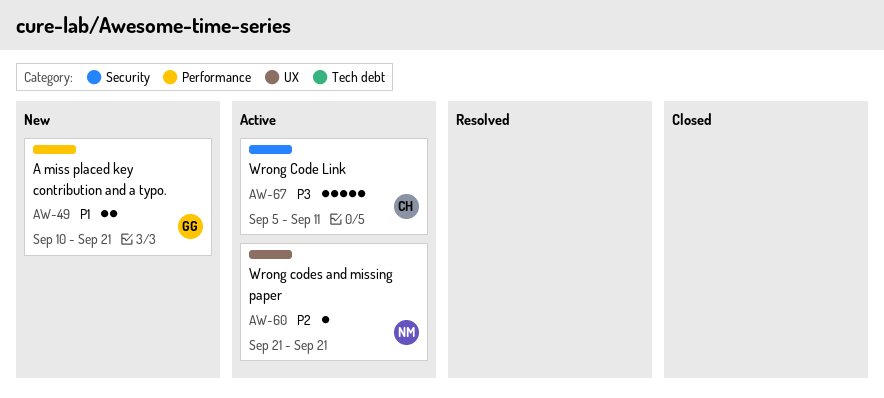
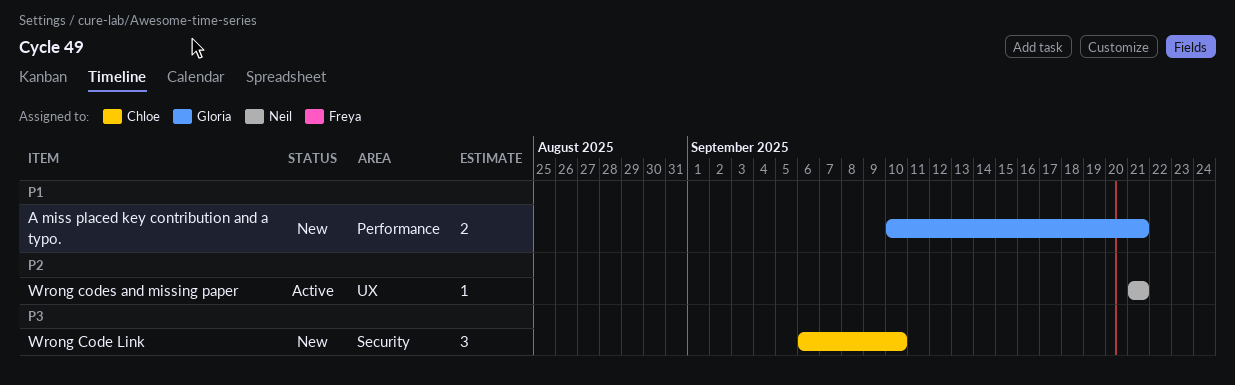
Wrong Code Link, status: Active -> New
Wrong Code Link, estimate: 5 -> 3
Wrong Code Link, start: Sep 5 -> Sep 6
Wrong Code Link, due: Sep 11 -> Sep 10

